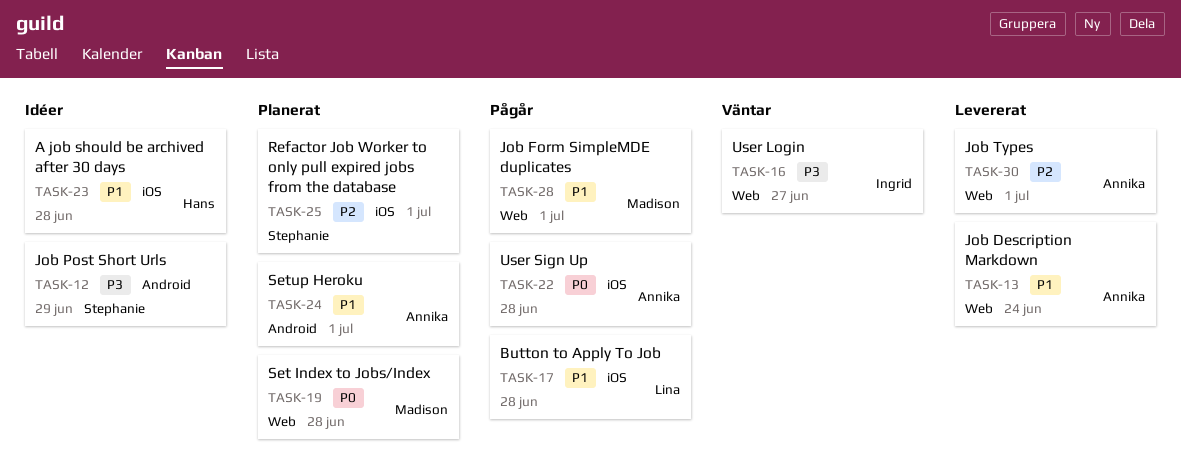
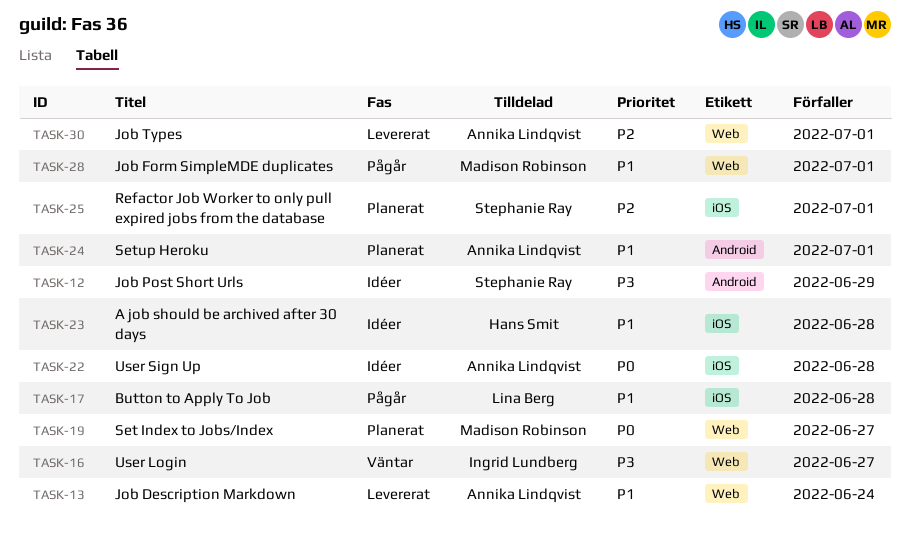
TASK-19, due: Jun 28 -> Jun 27
TASK-22, status: Pågår -> Idéer

